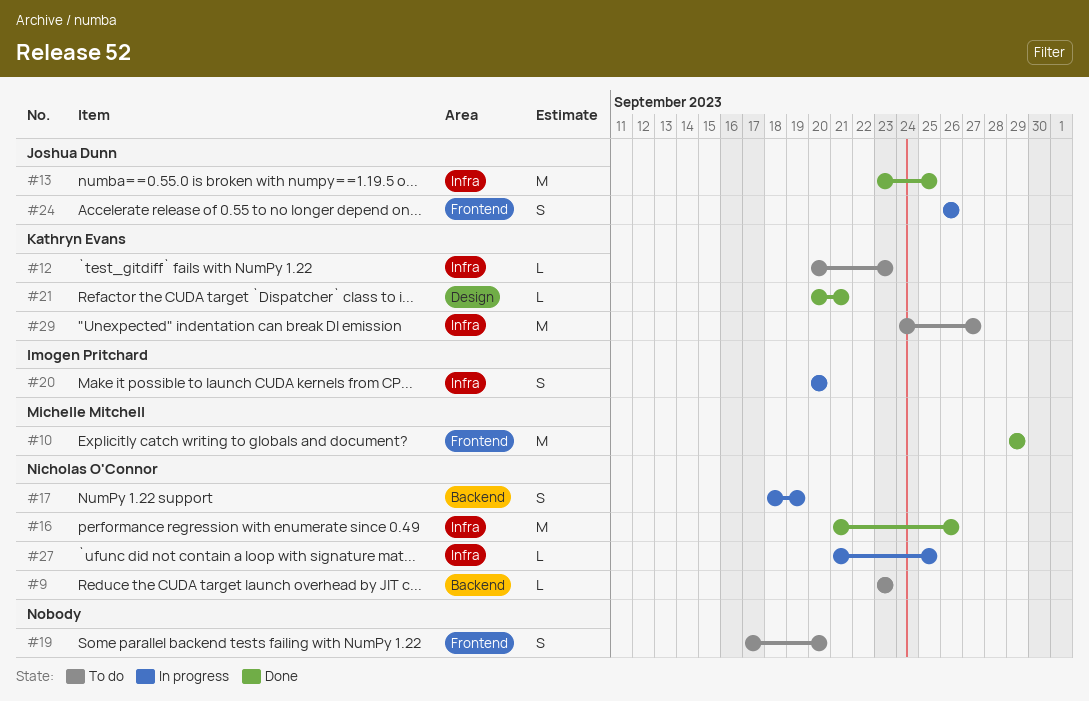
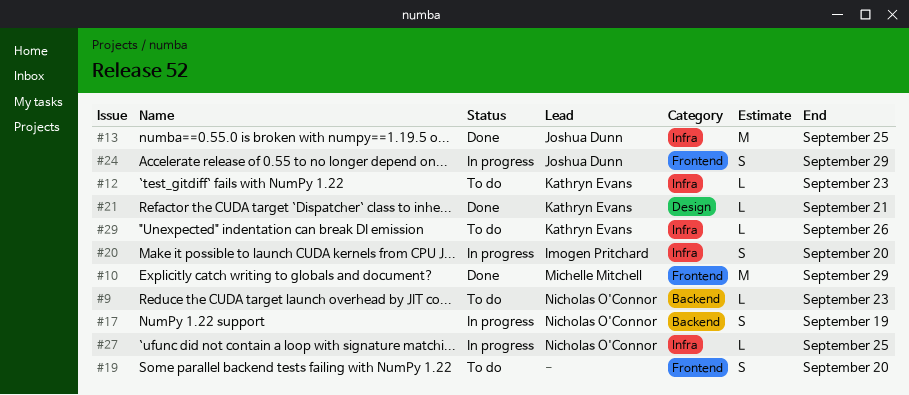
#16: present -> none
#24, due: Sep 26 -> Sep 29
#29, estimate: M -> L
#29, due: Sep 27 -> Sep 26

